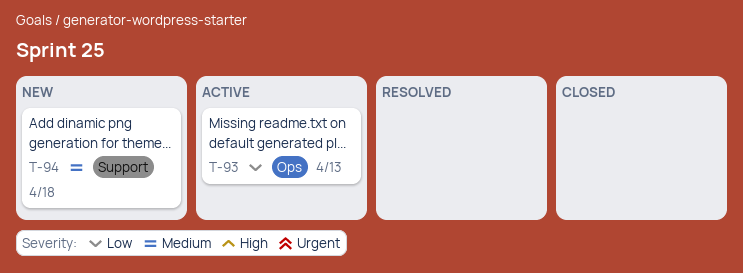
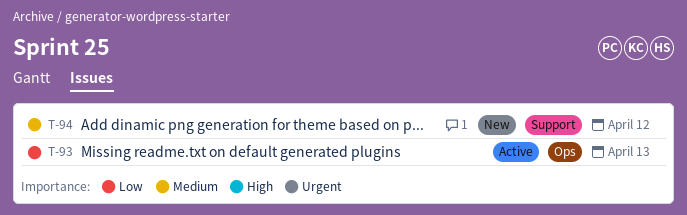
T-94, due: Apr 18 -> Apr 12

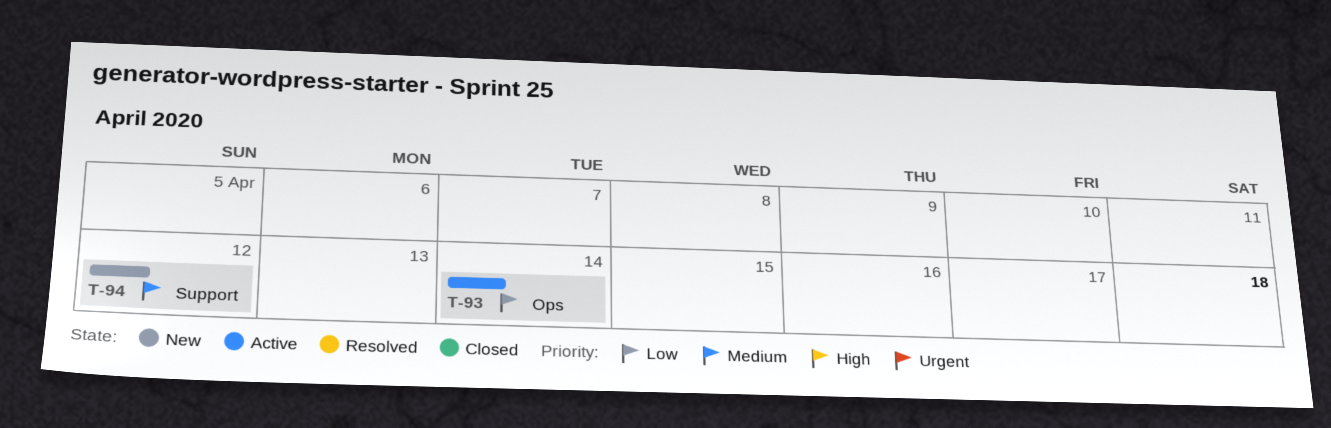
T-93, due: Apr 13 -> Apr 14

